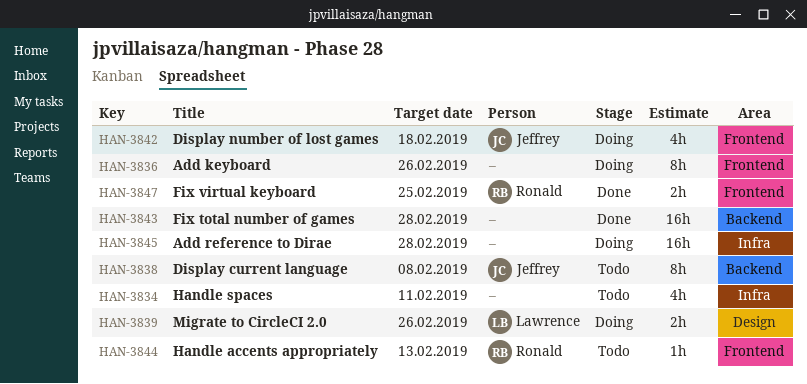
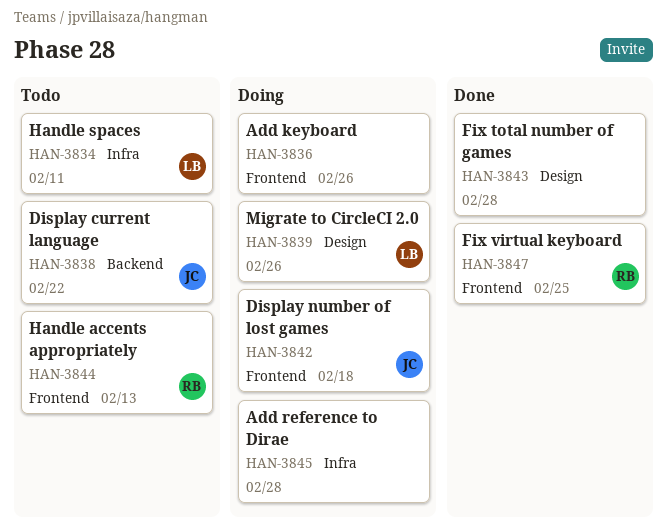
HAN-3834, owner: none -> Lawrence
HAN-3838, due: Feb 8 -> Feb 22
HAN-3843, label: Backend -> Design

